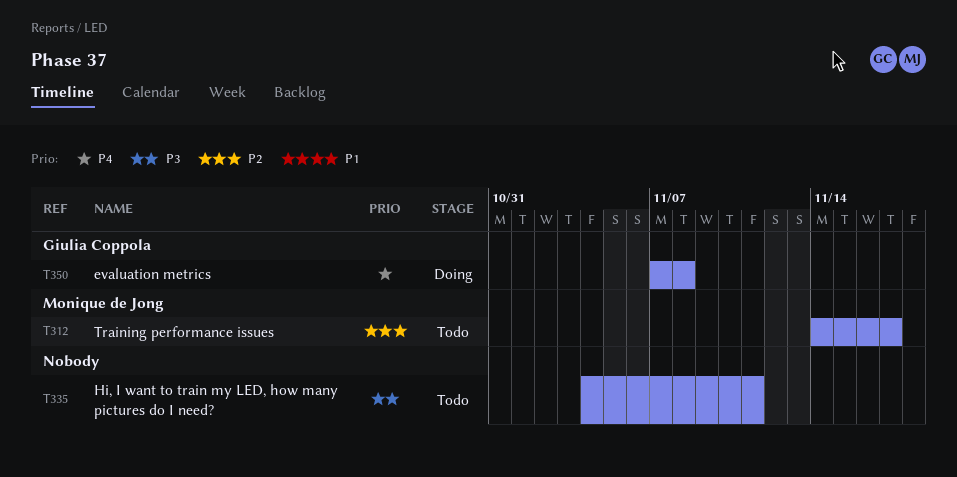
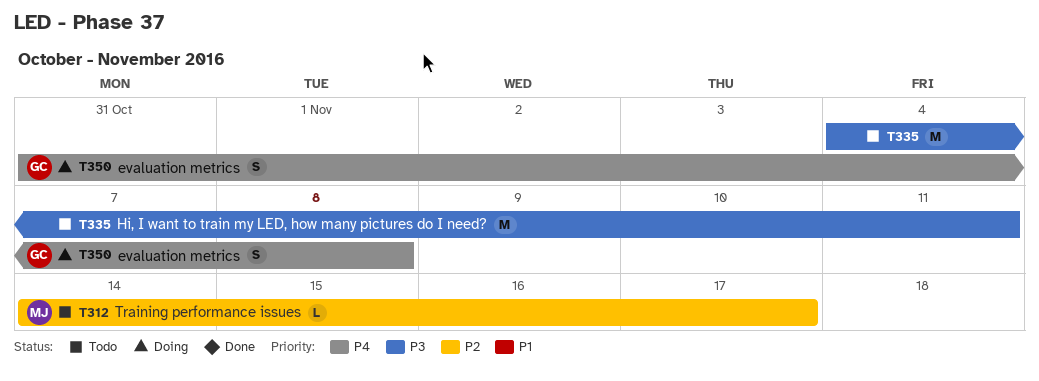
T350, start: Nov 7 -> Oct 31

